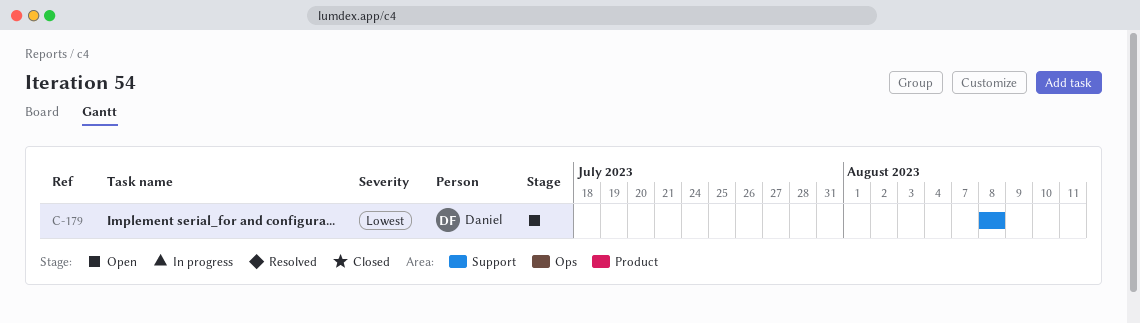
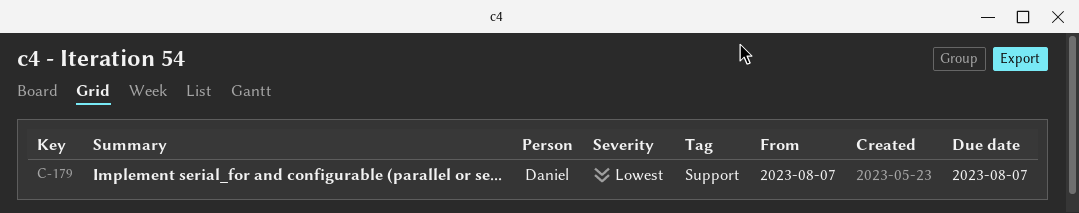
C-179, start: Aug 8 -> Aug 7
C-179, due: Aug 8 -> Aug 7

